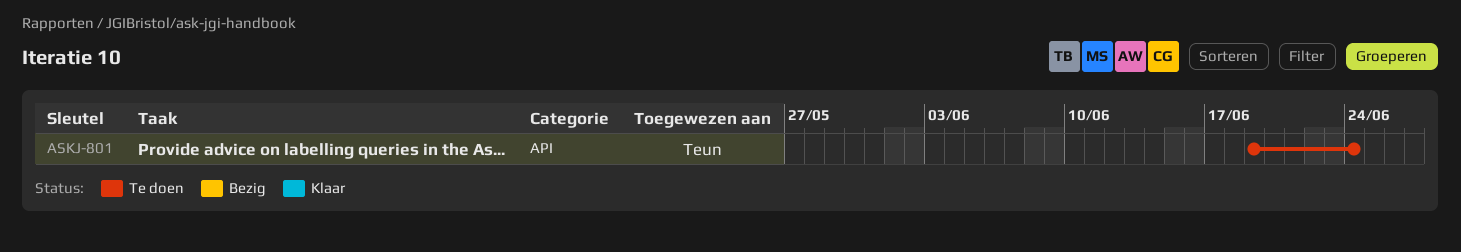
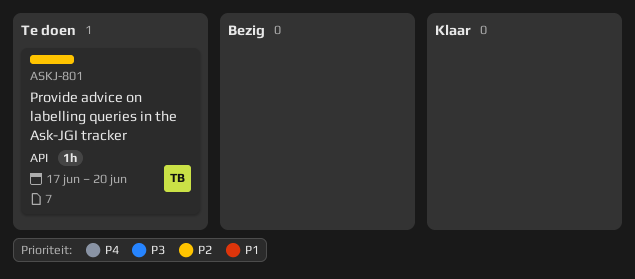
ASKJ-801, start: Jun 19 -> Jun 17
ASKJ-801, due: Jun 24 -> Jun 20

